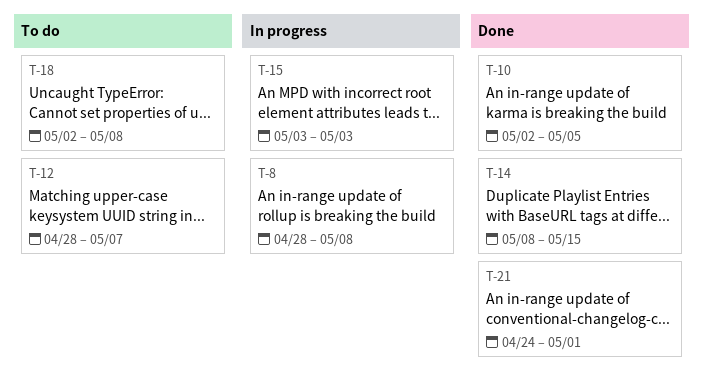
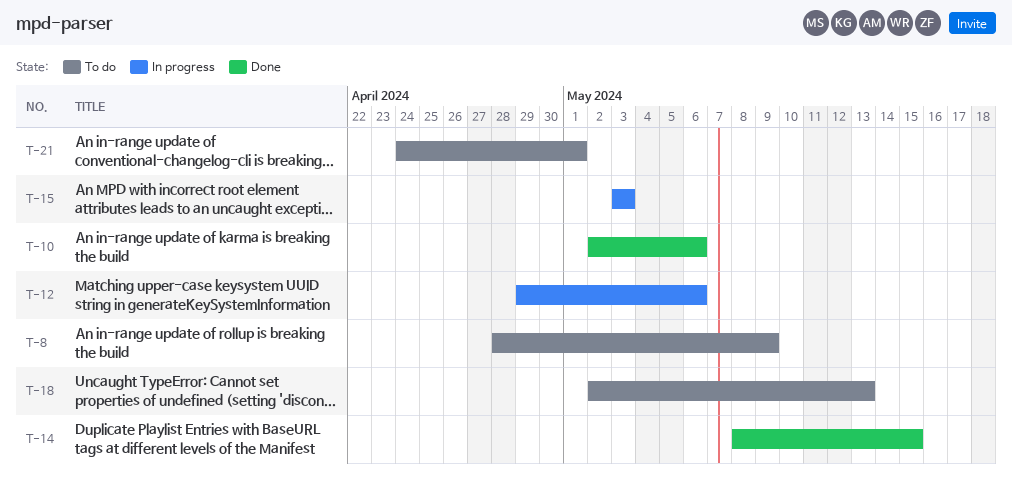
T-8, status: In progress -> To do
T-8, due: May 8 -> May 9
T-10, due: May 5 -> May 6
T-12, status: To do -> In progress
T-12, start: Apr 28 -> Apr 29
T-12, due: May 7 -> May 6
T-18, due: May 8 -> May 13
T-21, status: Done -> To do

